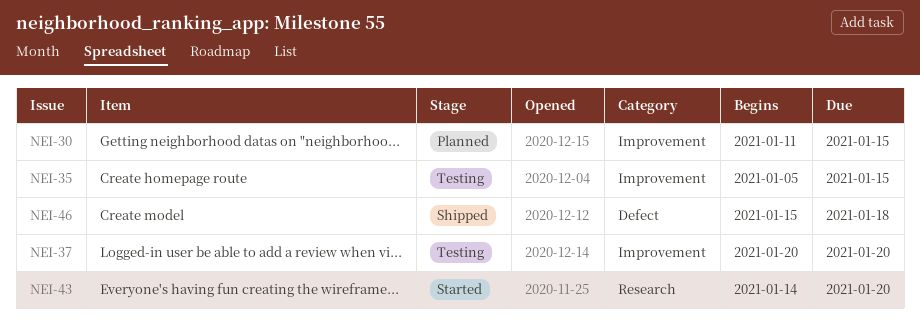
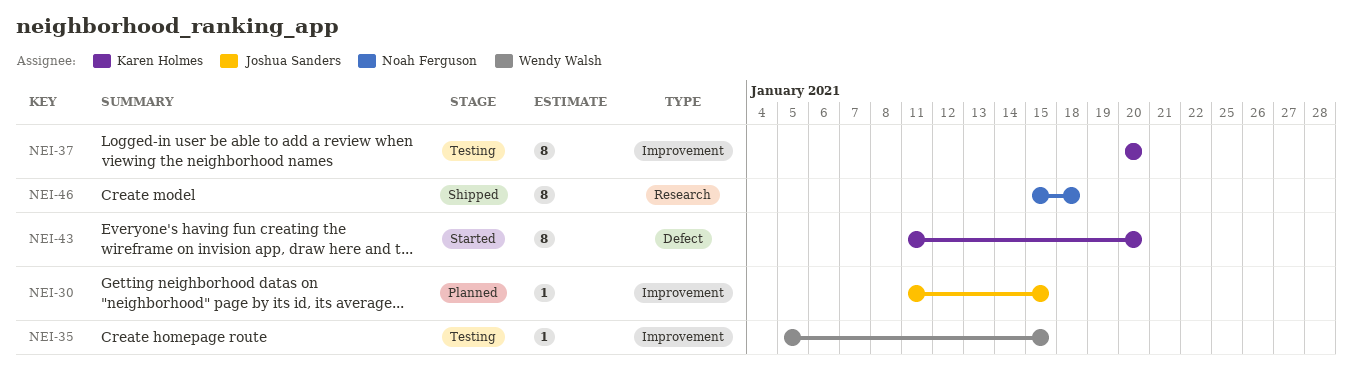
NEI-43, label: Research -> Defect
NEI-43, start: Jan 14 -> Jan 11
NEI-46, label: Defect -> Research

